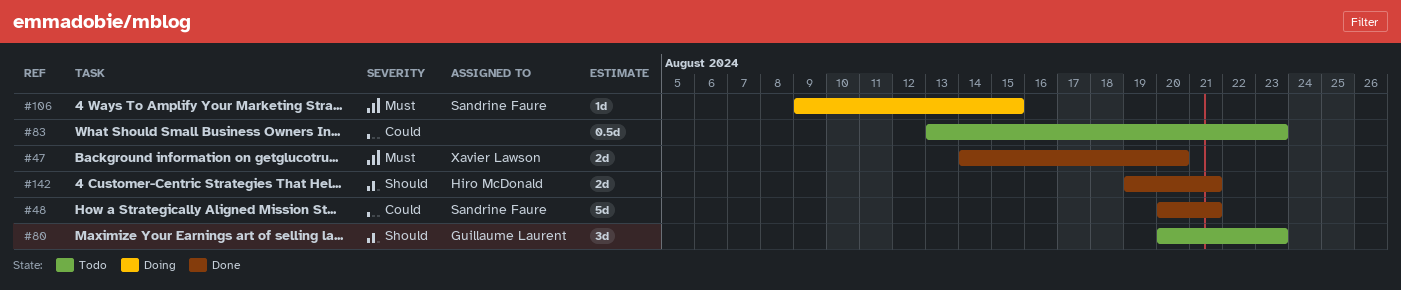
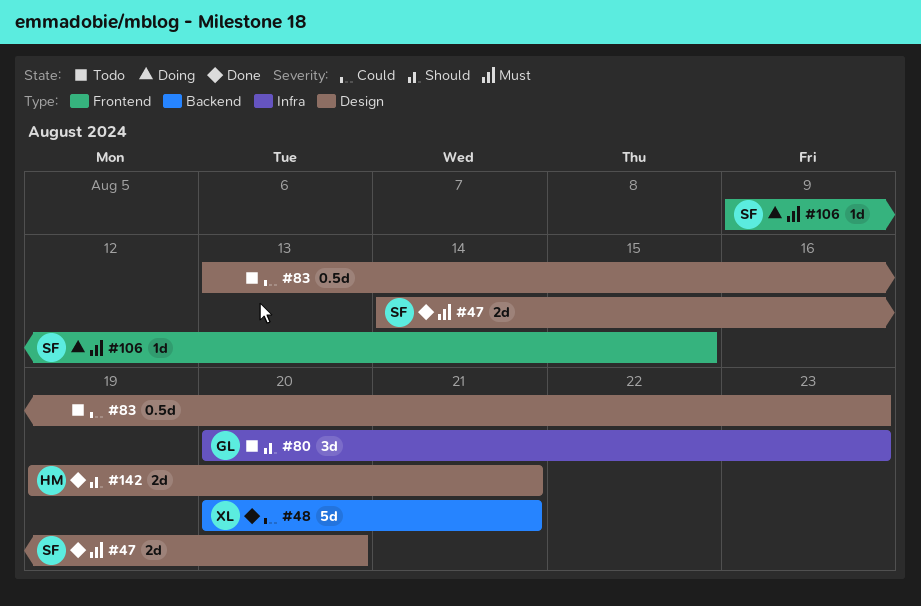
#47, owner: Xavier Lawson -> Sandrine Faure
#48, owner: Sandrine Faure -> Xavier Lawson

